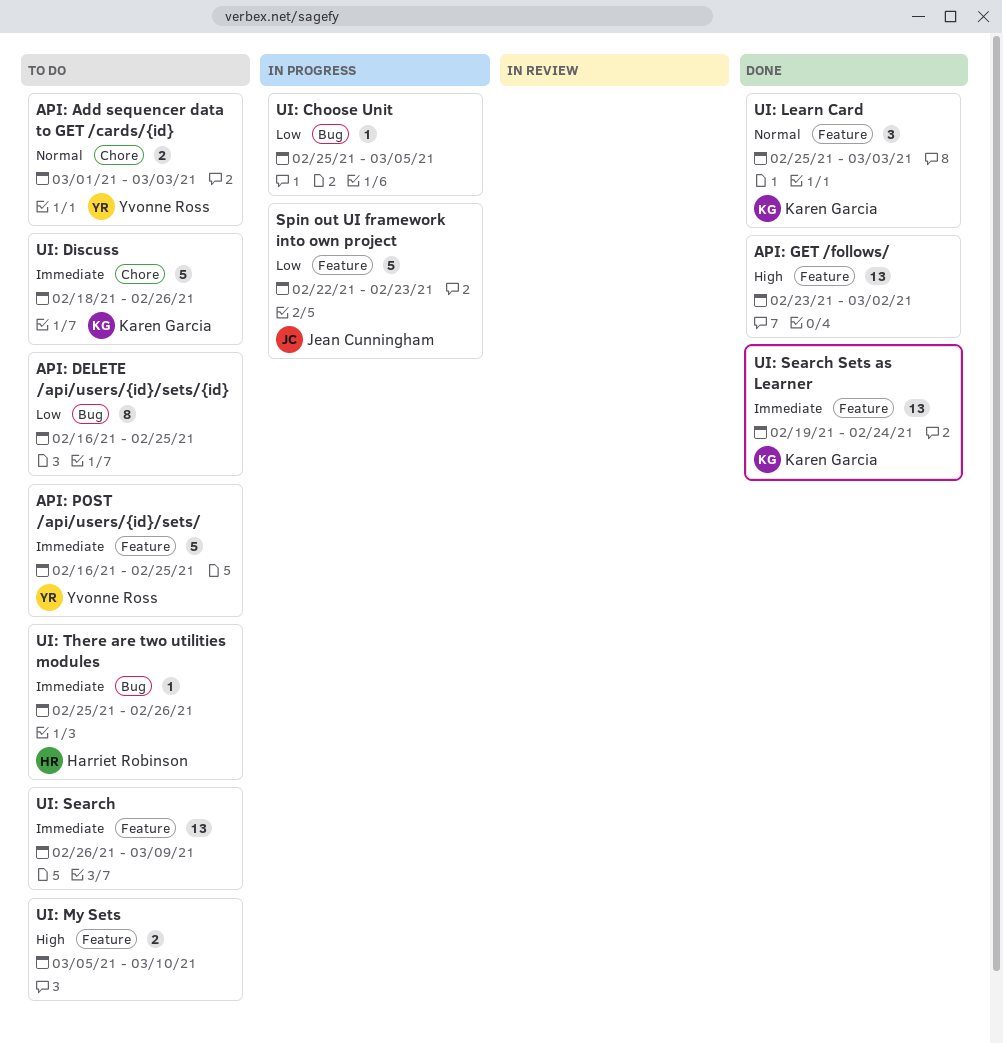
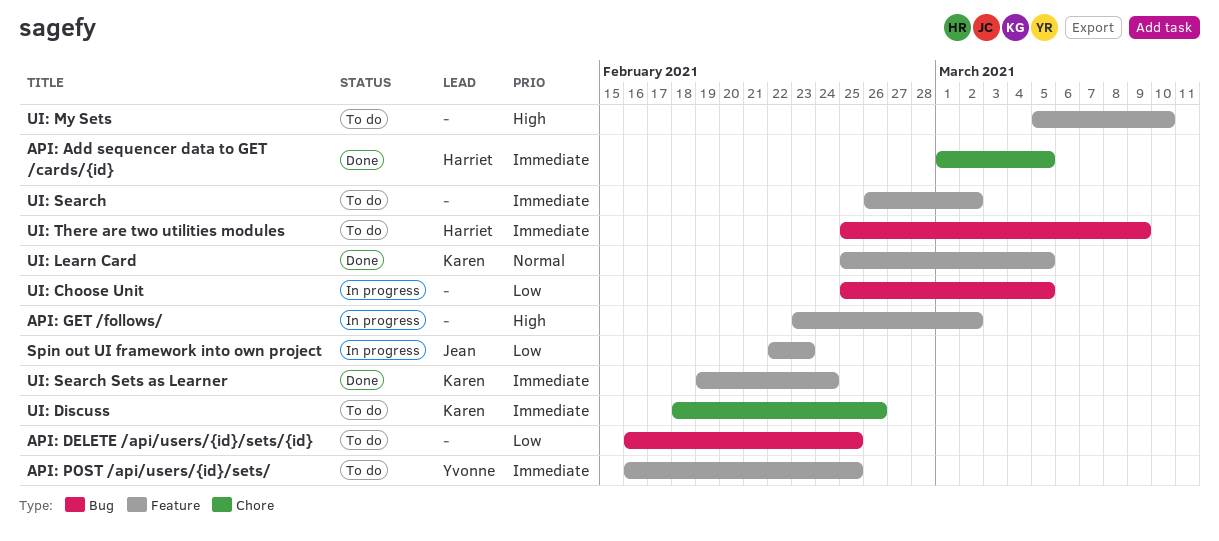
API: Add sequencer data to GET /cards/{id}, status: To do -> Done
API: Add sequencer data to GET /cards/{id}, owner: Yvonne Ross -> Harriet Robinson
API: Add sequencer data to GET /cards/{id}, priority: Normal -> Immediate
API: Add sequencer data to GET /cards/{id}, due: Mar 3 -> Mar 5
API: GET /follows/, status: Done -> In progress
UI: Learn Card, due: Mar 3 -> Mar 5
UI: Search, due: Mar 9 -> Mar 2
UI: There are two utilities modules, due: Feb 26 -> Mar 9

